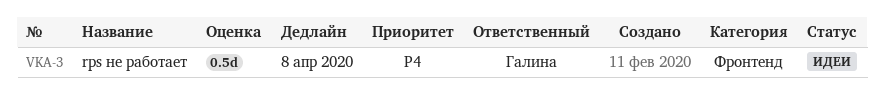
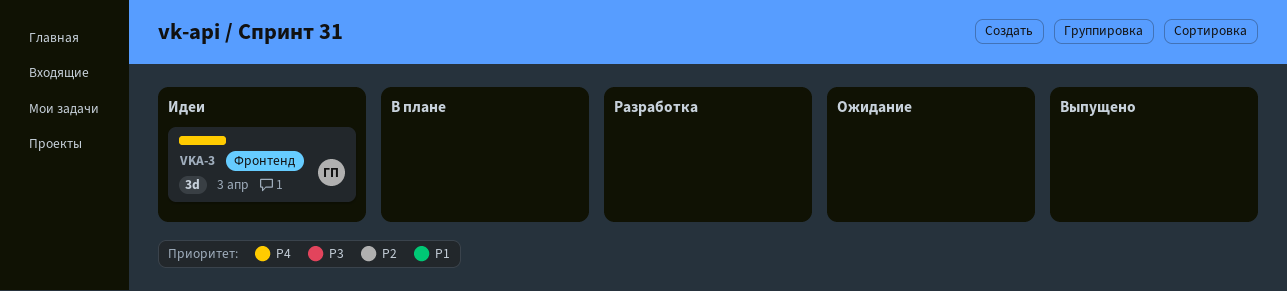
VKA-3, estimate: 0.5d -> 3d
VKA-3, due: Apr 8 -> Apr 3

